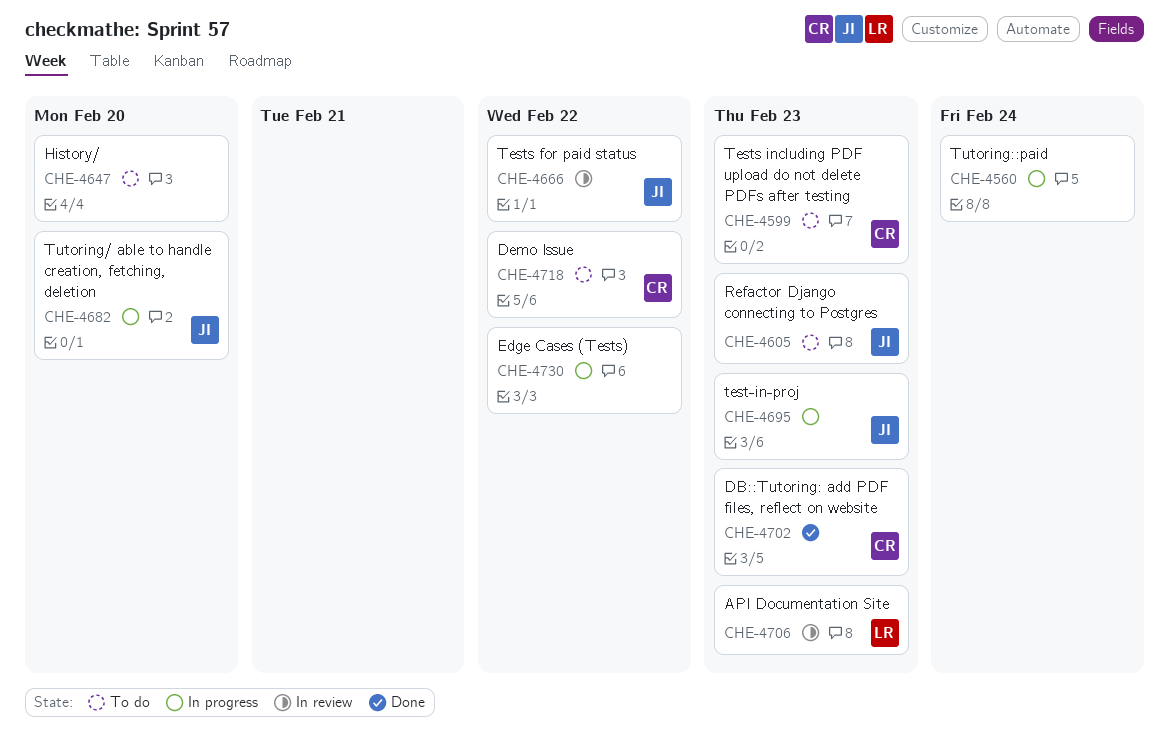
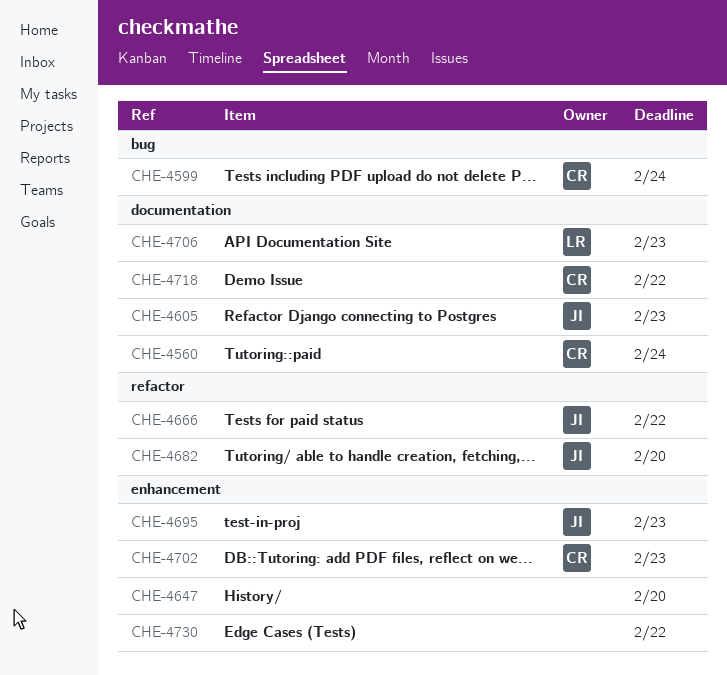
CHE-4560, owner: none -> CR
CHE-4599, due: Feb 23 -> Feb 24

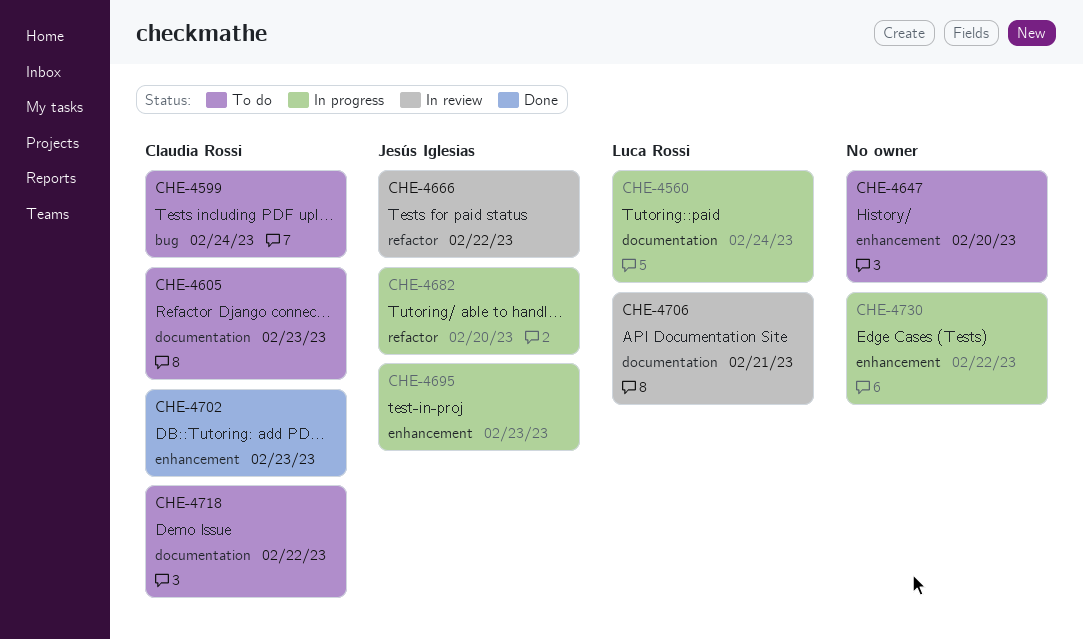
CHE-4560, owner: Claudia Rossi -> Luca Rossi
CHE-4605, owner: Jesús Iglesias -> Claudia Rossi
CHE-4706, due: Feb 23 -> Feb 21

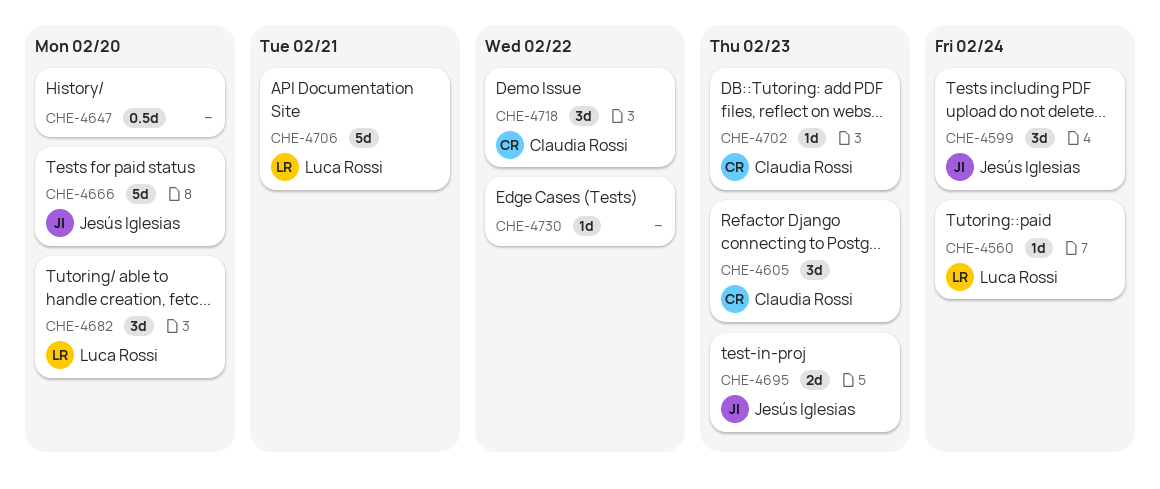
CHE-4599, owner: Claudia Rossi -> Jesús Iglesias
CHE-4666, due: Feb 22 -> Feb 20
CHE-4682, owner: Jesús Iglesias -> Luca Rossi

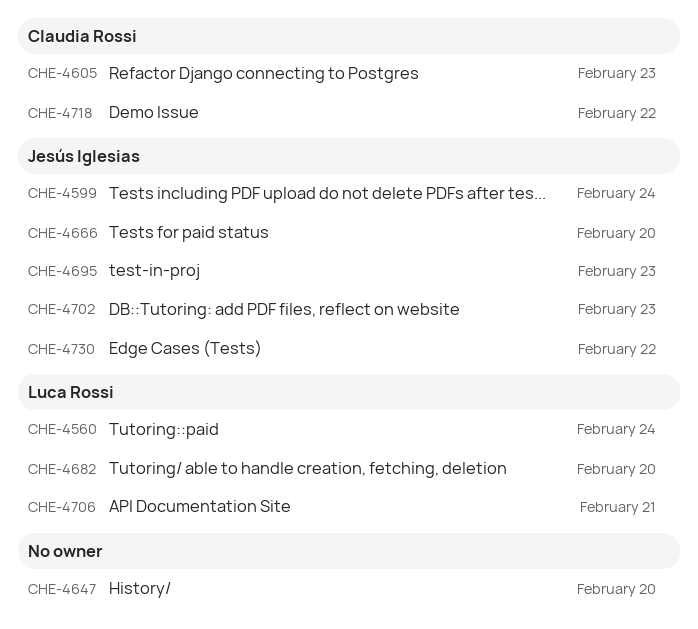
CHE-4702, owner: Claudia Rossi -> Jesús Iglesias
CHE-4730, owner: none -> Jesús Iglesias

